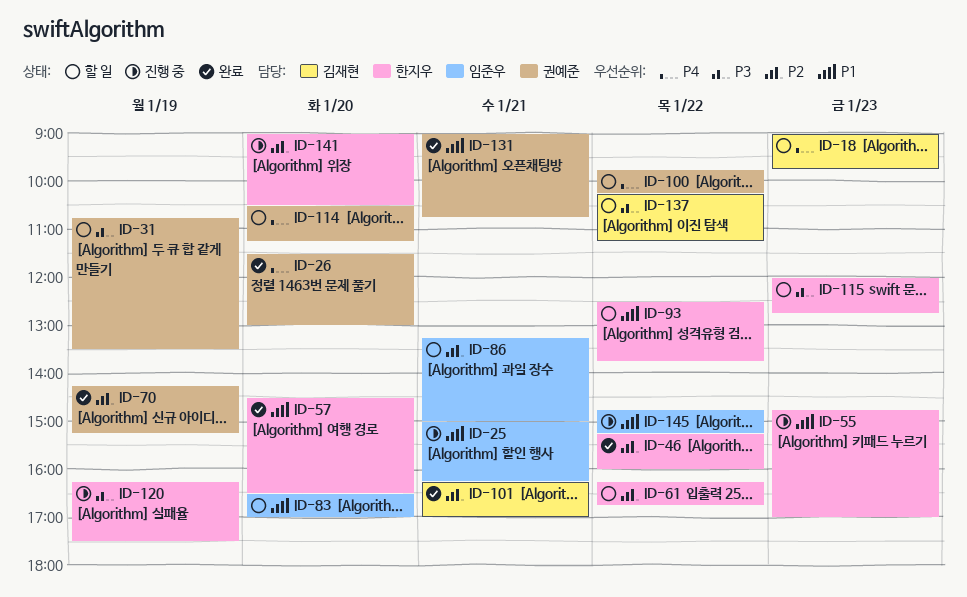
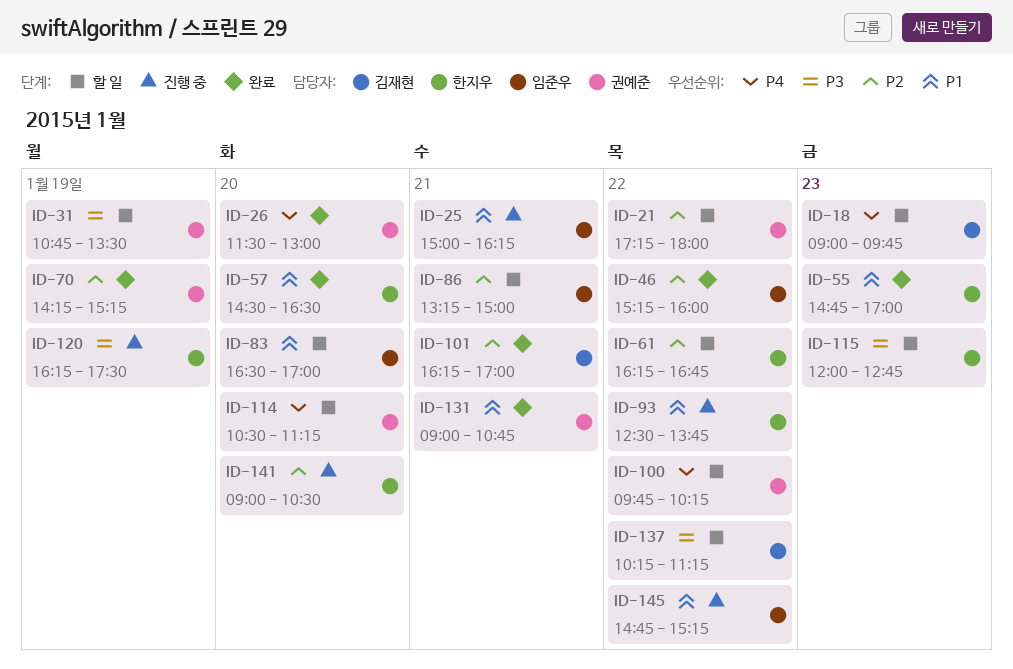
ID-21: none -> present
ID-46, owner: 한지우 -> 임준우
ID-55, status: 진행 중 -> 완료
ID-93, status: 할 일 -> 진행 중

